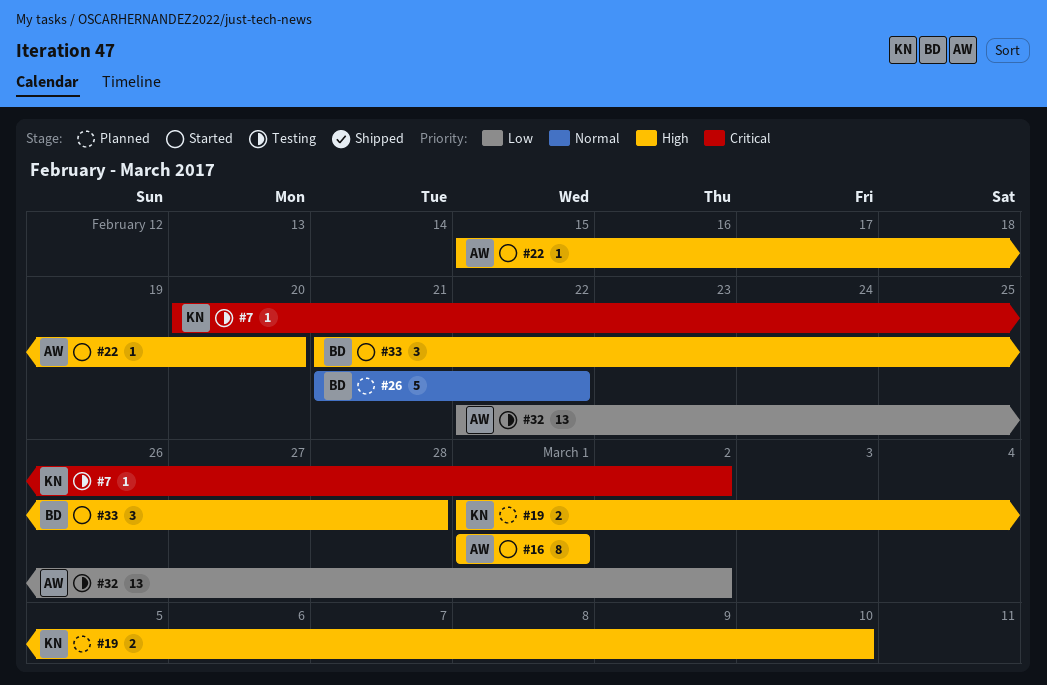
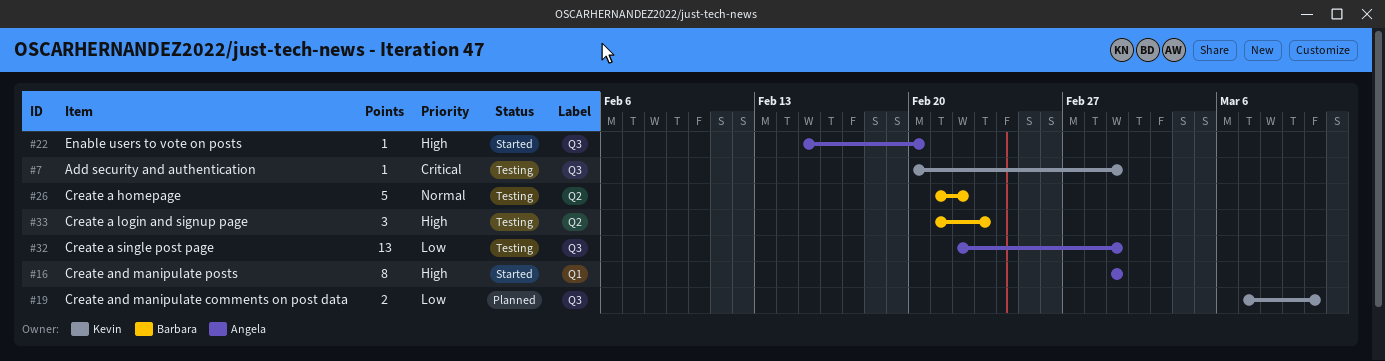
#7, due: Mar 2 -> Mar 1
#19, priority: High -> Low
#19, start: Mar 1 -> Mar 7
#26, status: Planned -> Testing
#32, due: Mar 2 -> Mar 1
#33, status: Started -> Testing
#33, due: Feb 28 -> Feb 23

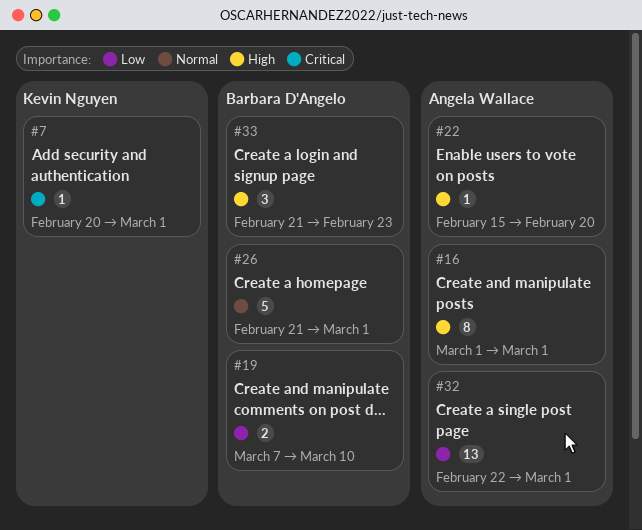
#19, owner: Kevin Nguyen -> Barbara D'Angelo
#26, due: Feb 22 -> Mar 1

